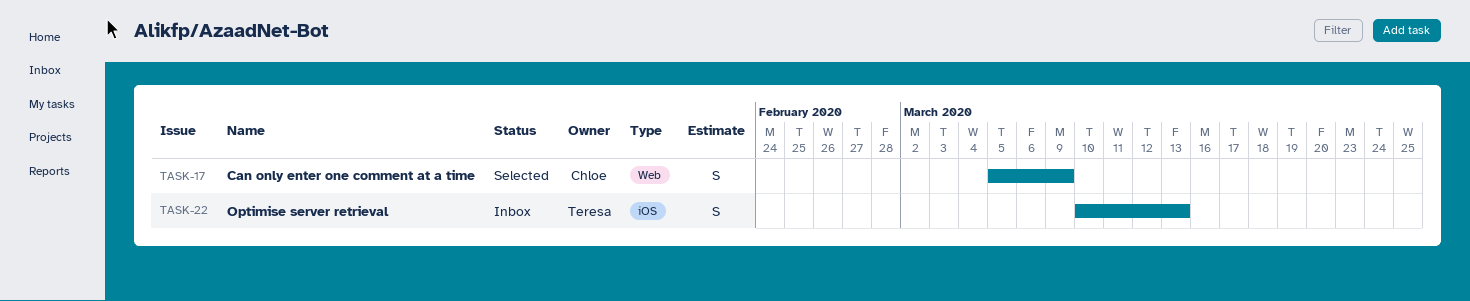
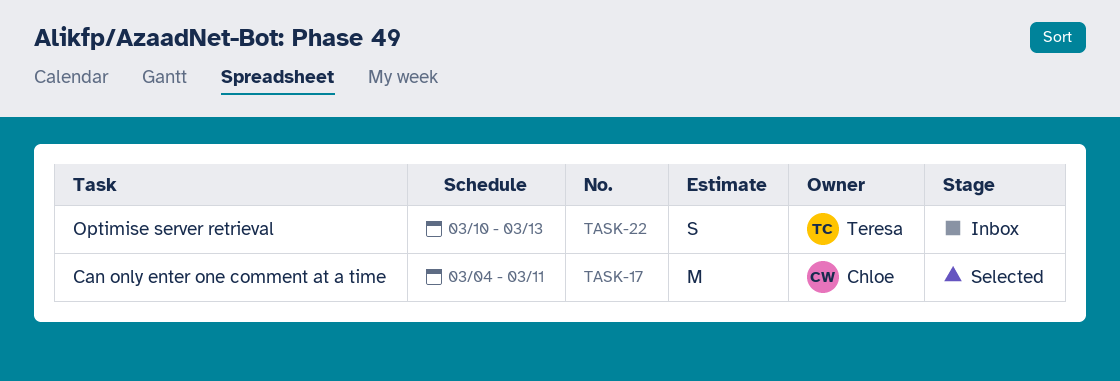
TASK-17, estimate: S -> M
TASK-17, start: Mar 5 -> Mar 4
TASK-17, due: Mar 9 -> Mar 11

